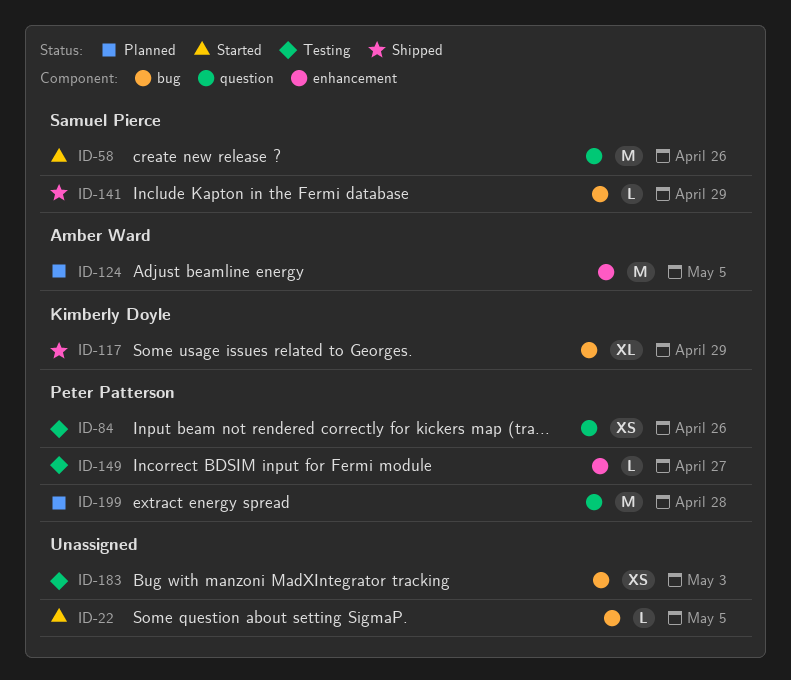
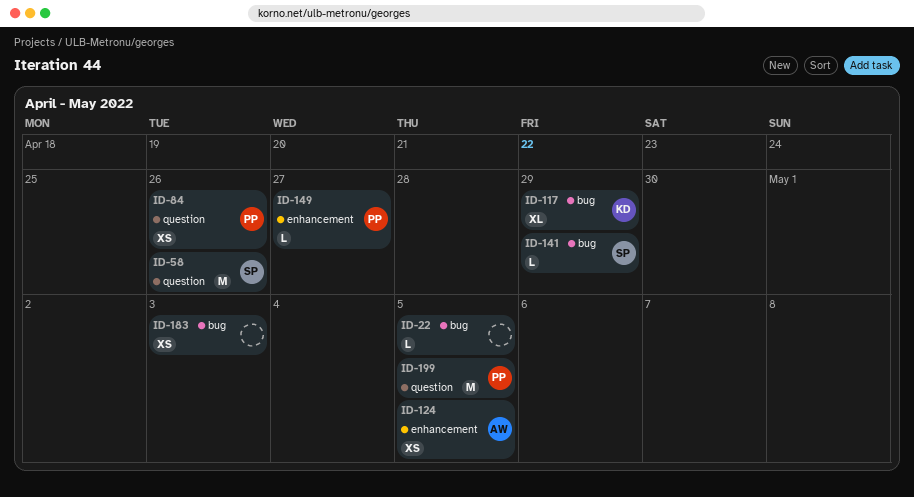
ID-124, estimate: M -> XS
ID-199, due: Apr 28 -> May 5

